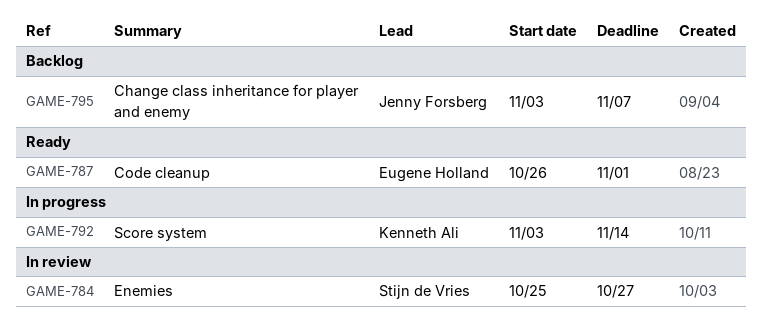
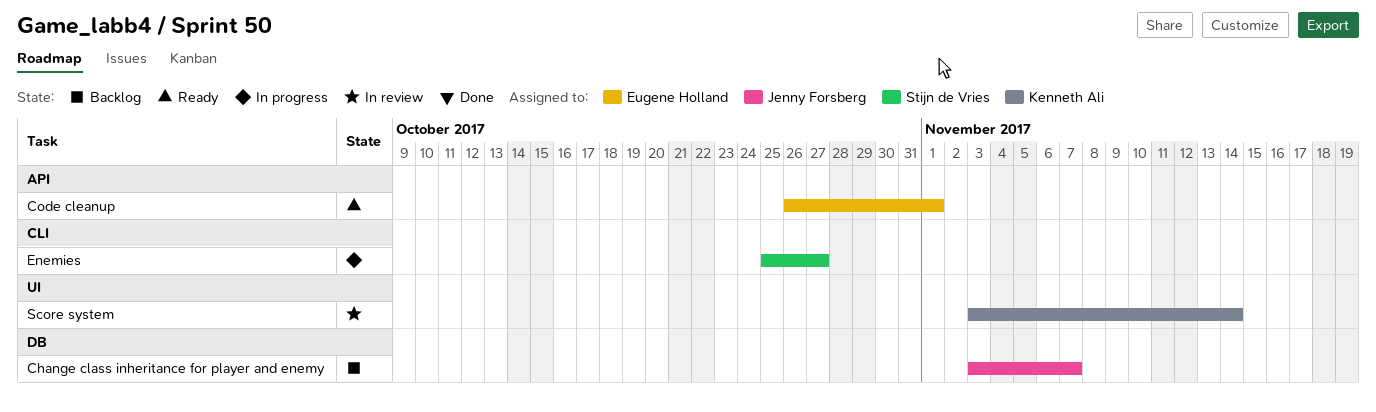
Enemies, status: In review -> In progress
Score system, status: In progress -> In review

